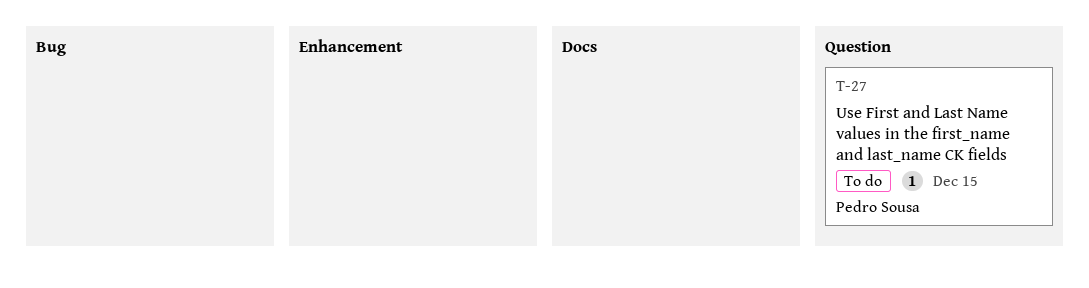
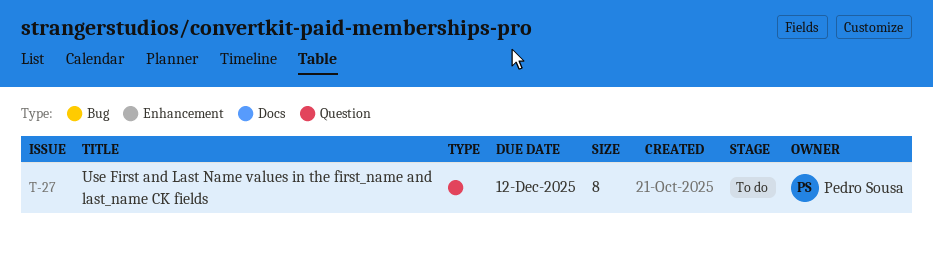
T-27, estimate: 1 -> 8
T-27, due: Dec 15 -> Dec 12

